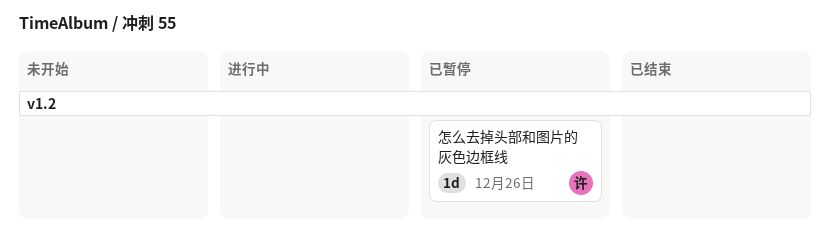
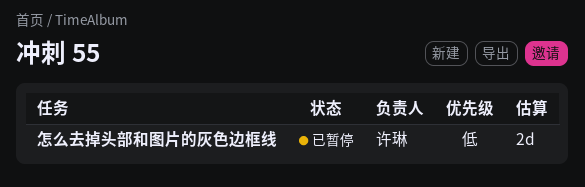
怎么去掉头部和图片的灰色边框线, estimate: 1d -> 2d

